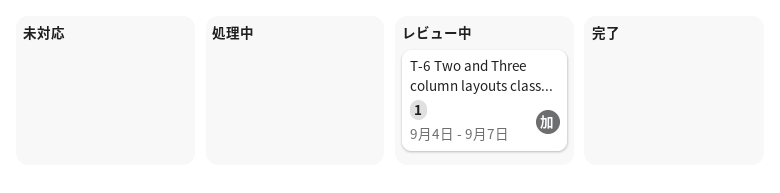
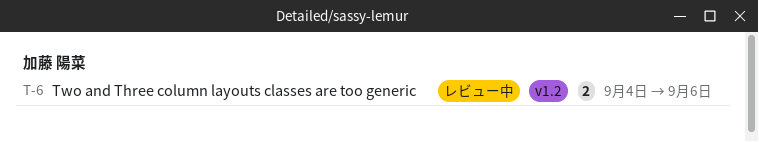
T-6, estimate: 1 -> 2
T-6, due: Sep 7 -> Sep 6

